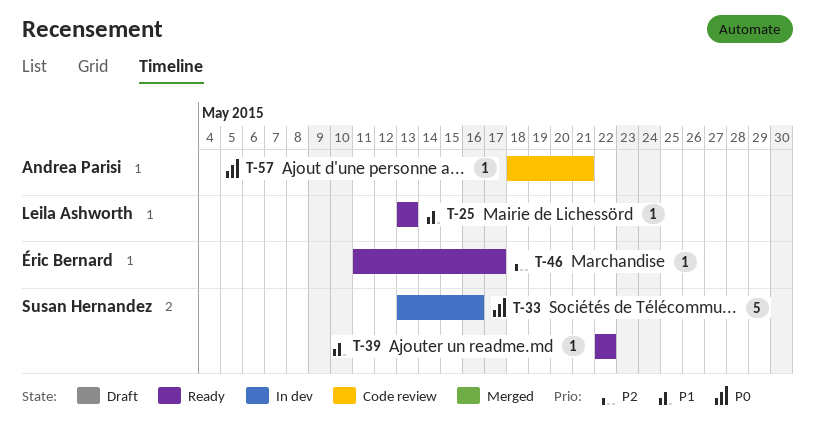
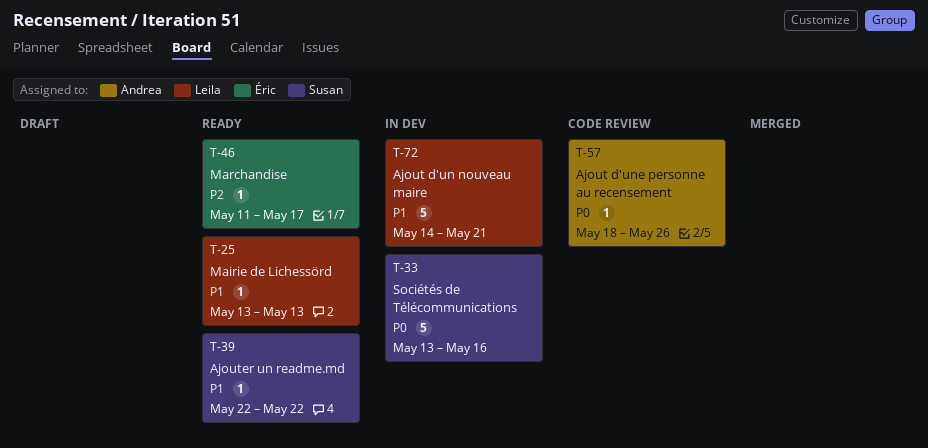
T-57, due: May 21 -> May 26
T-72: none -> present

